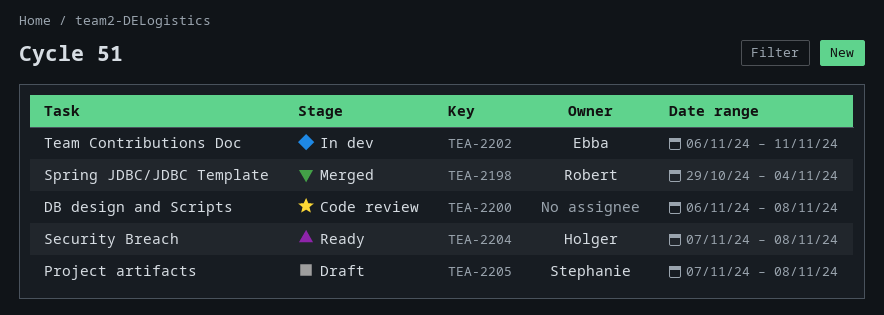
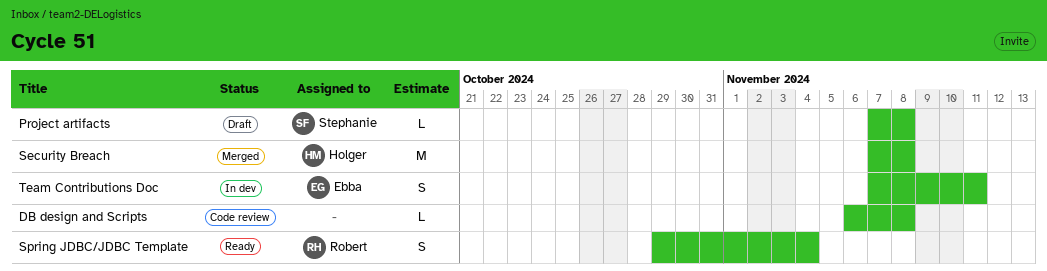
Security Breach, status: Ready -> Merged
Spring JDBC/JDBC Template, status: Merged -> Ready
Team Contributions Doc, start: Nov 6 -> Nov 7

